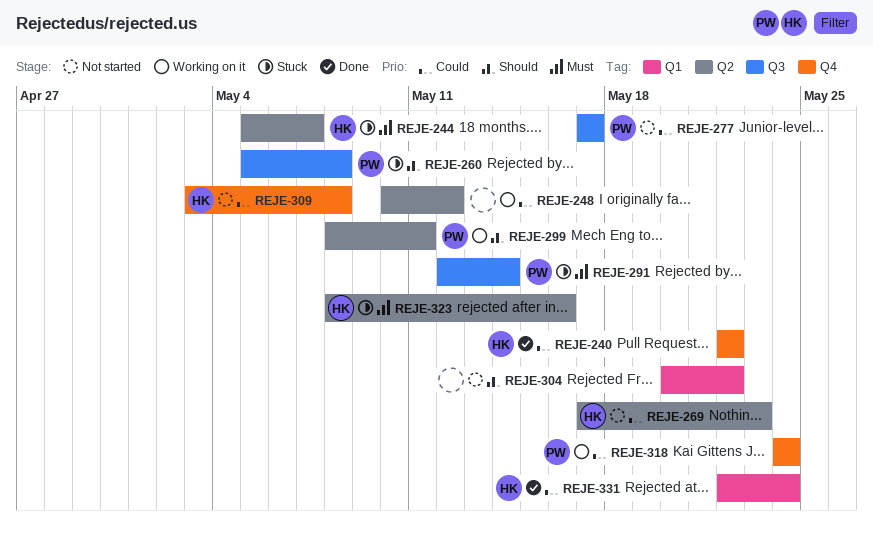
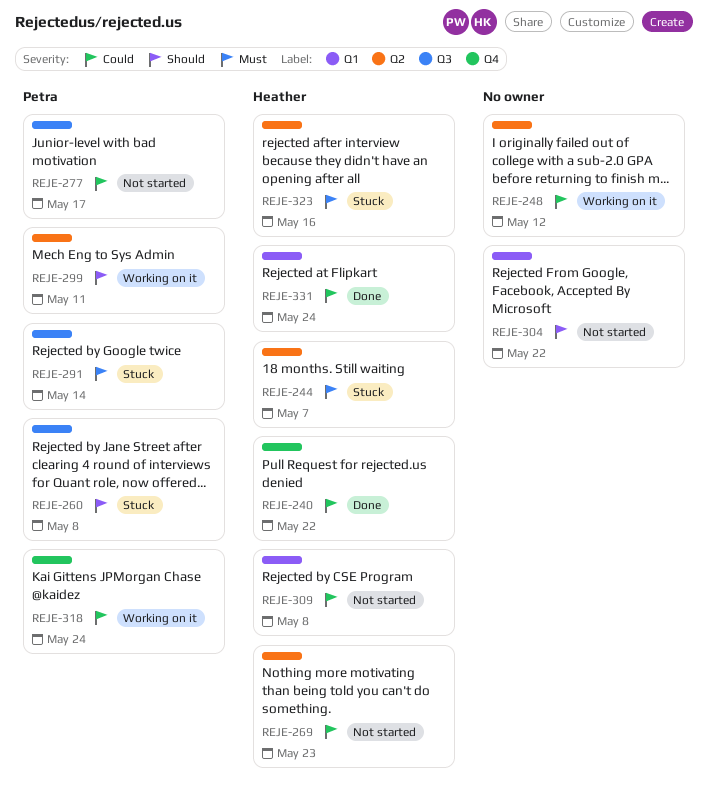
REJE-309, label: Q4 -> Q1

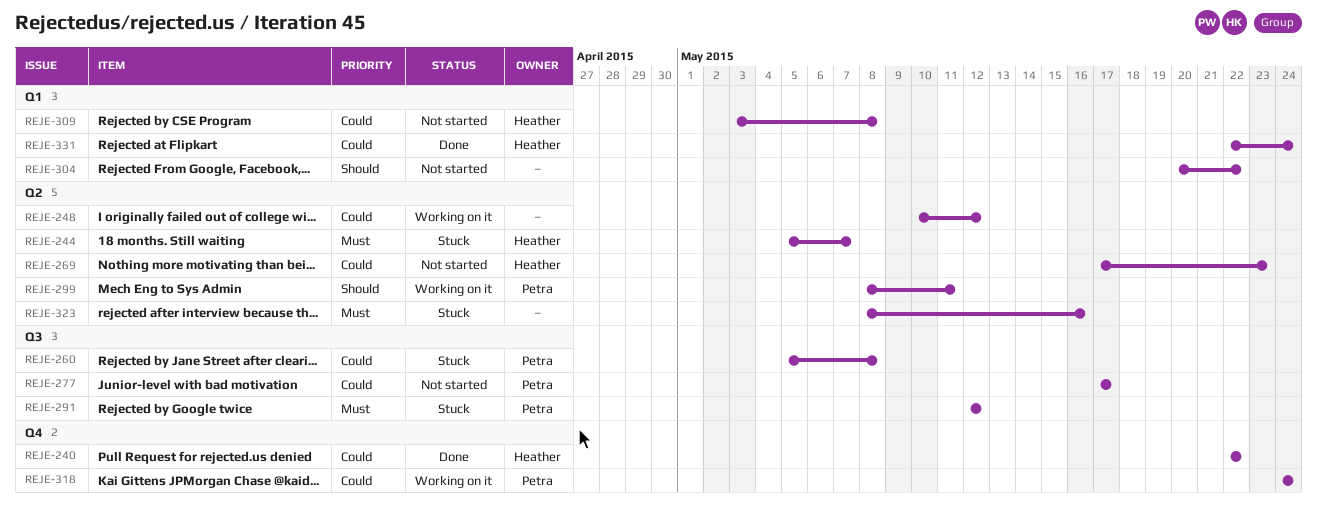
REJE-260, priority: Should -> Could
REJE-291, due: May 14 -> May 12
REJE-323, owner: Heather -> none

